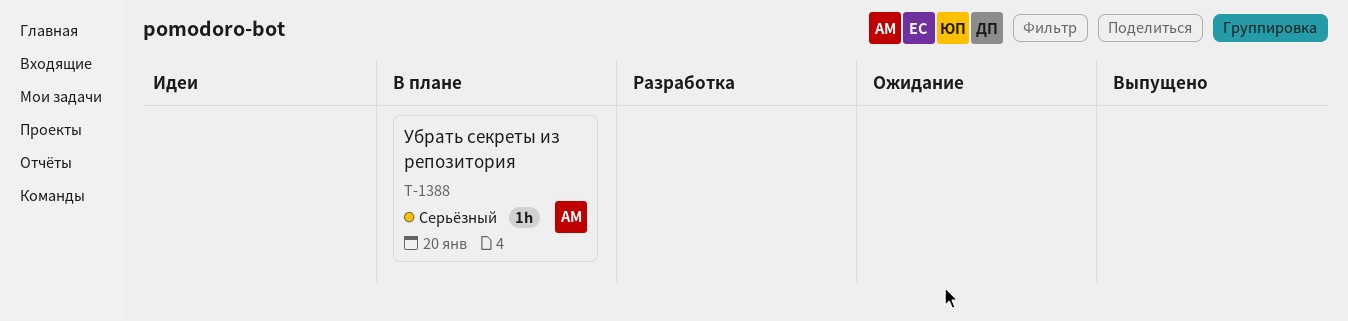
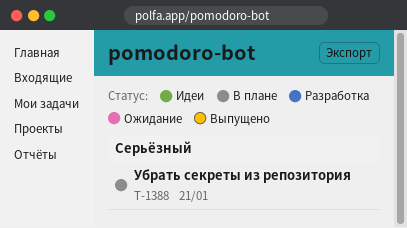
T-1388, due: Jan 20 -> Jan 21

